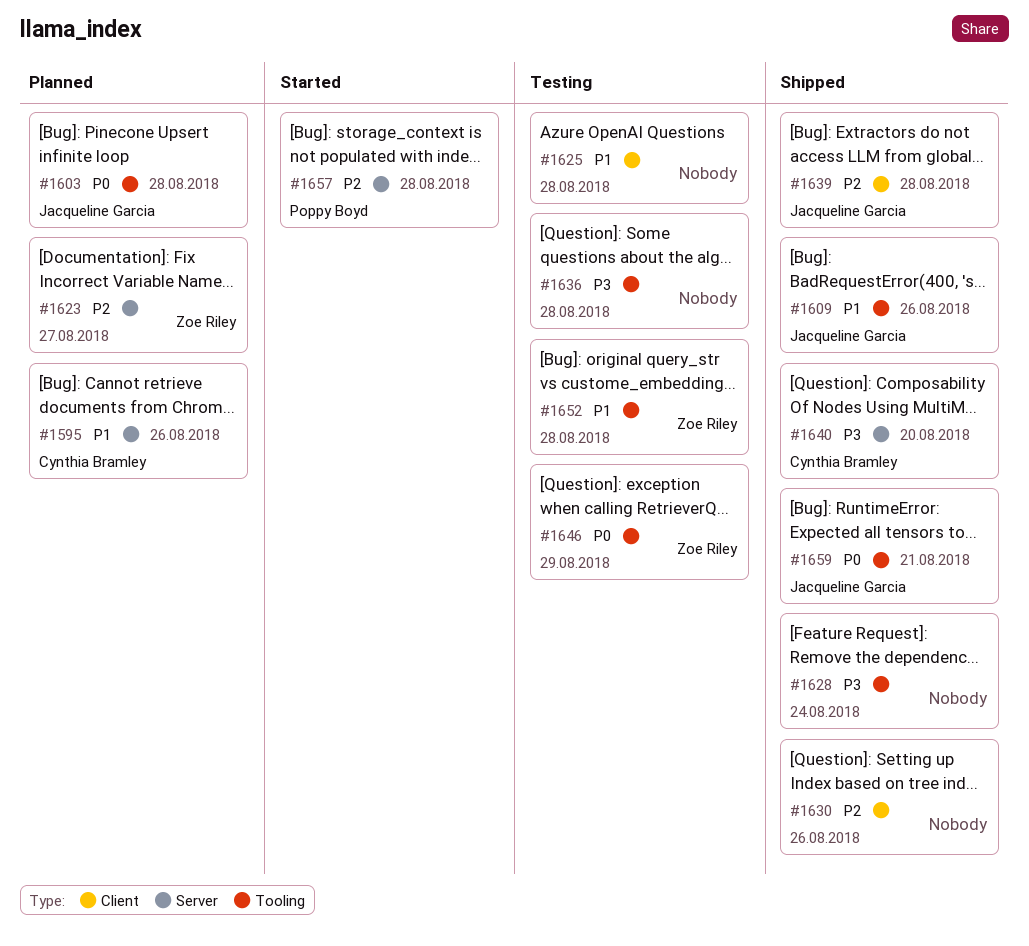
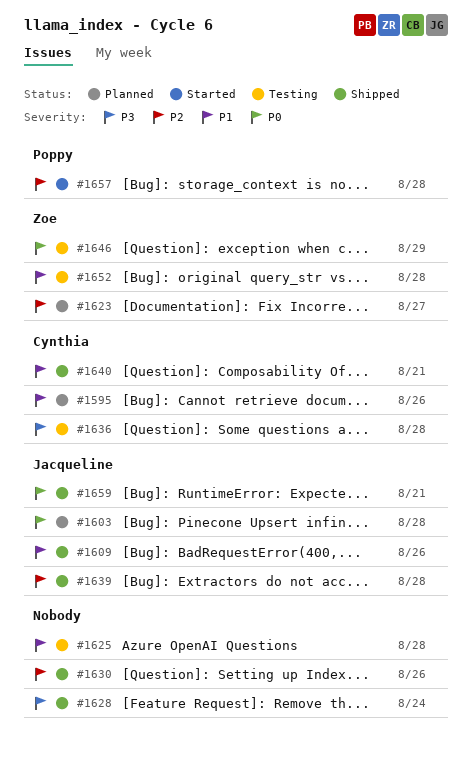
#1636, owner: none -> Cynthia Bramley
#1640, priority: P3 -> P1
#1640, due: Aug 20 -> Aug 21

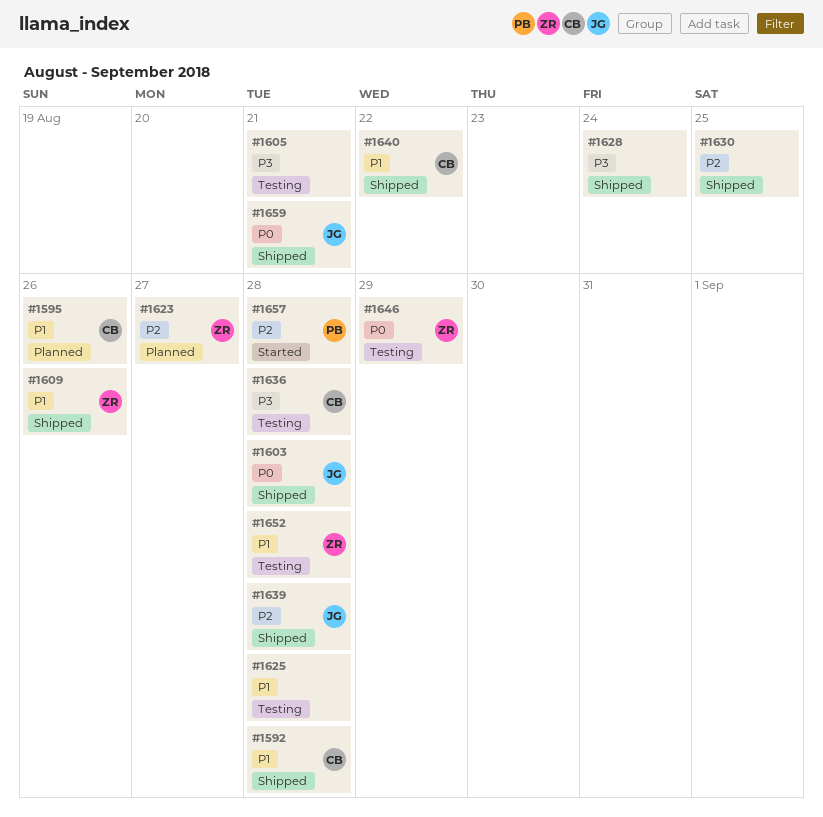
#1592: none -> present
#1603, status: Planned -> Shipped
#1605: none -> present
#1609, owner: Jacqueline -> Zoe
#1630, due: Aug 26 -> Aug 25
#1640, due: Aug 21 -> Aug 22

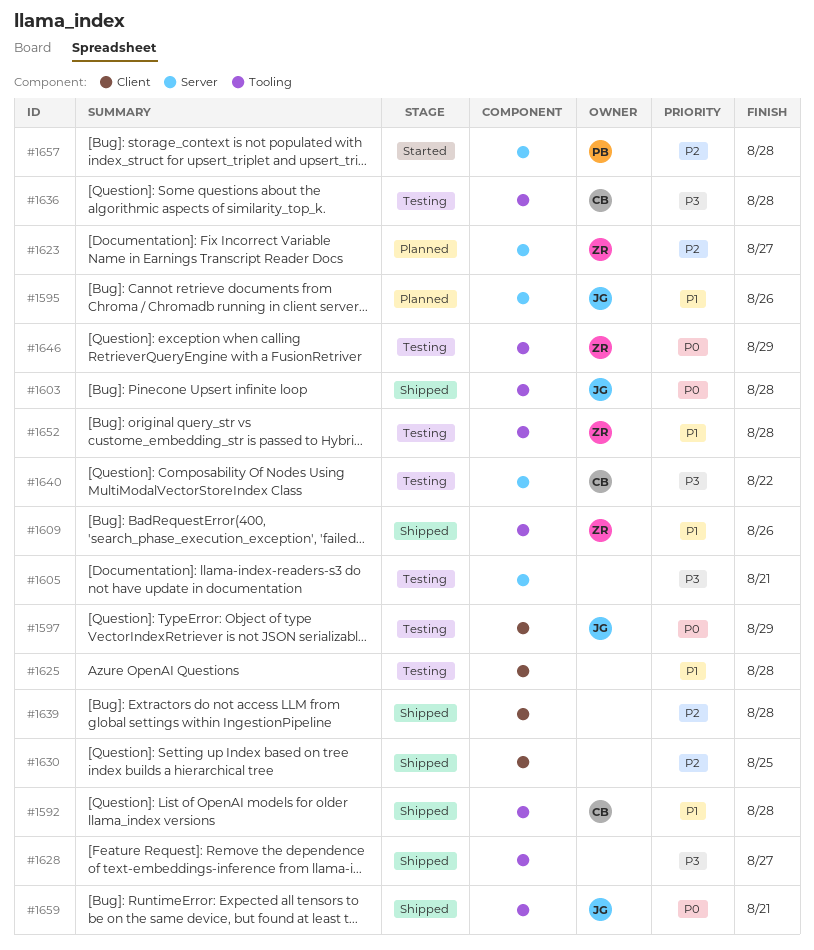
#1595, owner: CB -> JG
#1597: none -> present
#1628, due: Aug 24 -> Aug 27
#1639, owner: JG -> none
#1640, status: Shipped -> Testing
#1640, priority: P1 -> P3

